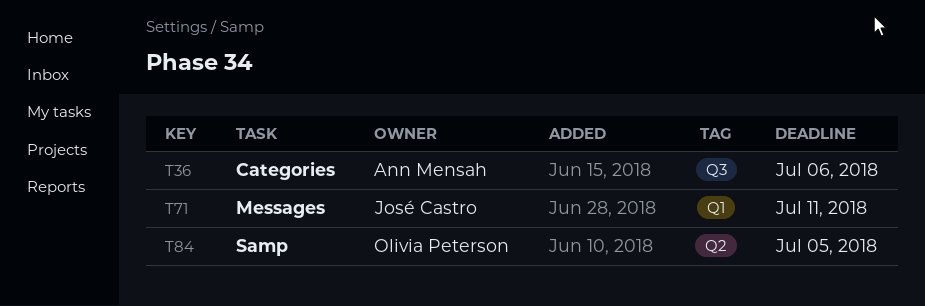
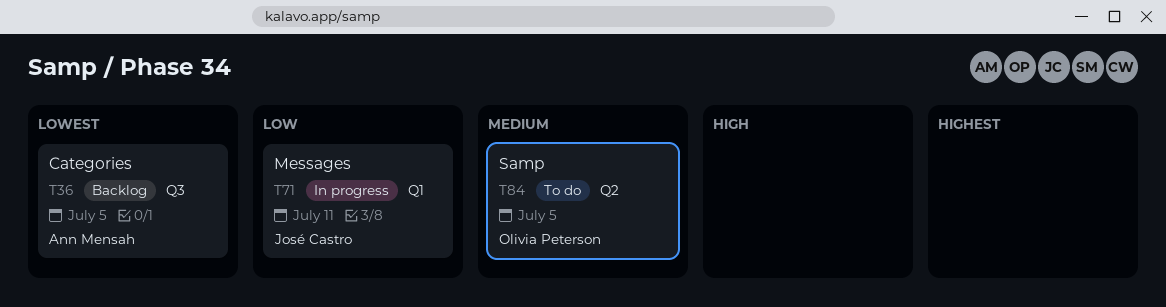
T36, due: Jul 6 -> Jul 5

